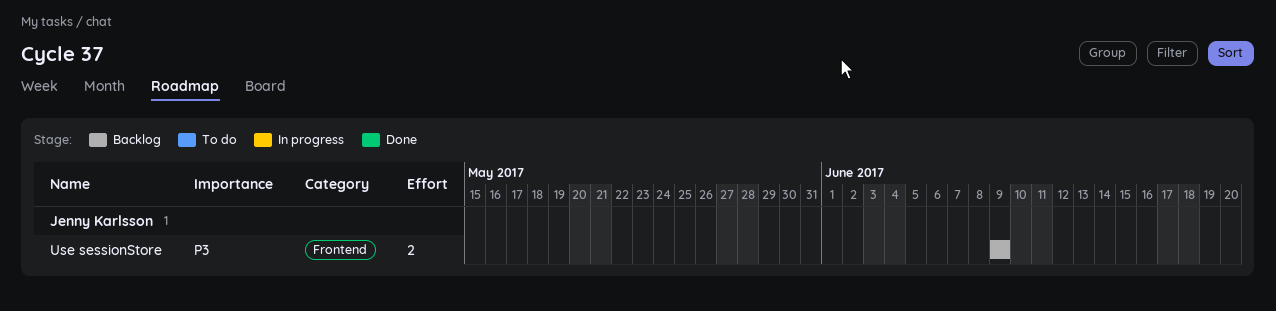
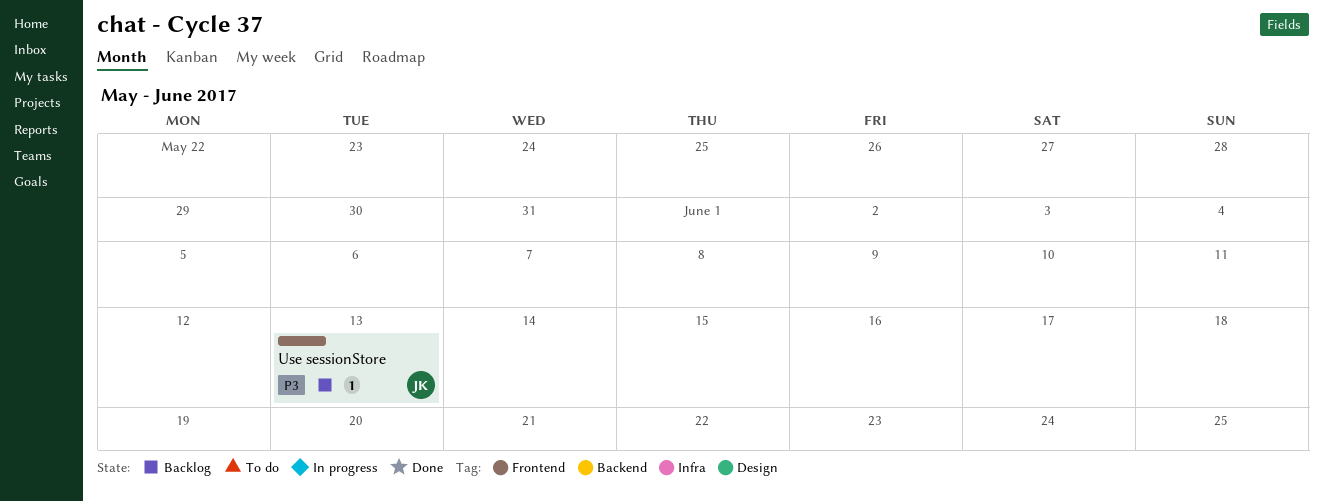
Use sessionStore, estimate: 2 -> 1
Use sessionStore, due: Jun 9 -> Jun 13

